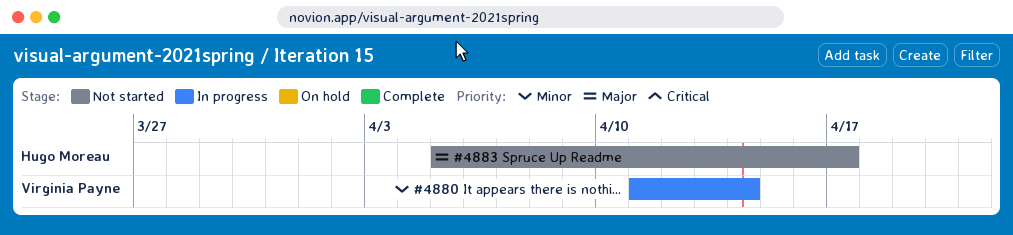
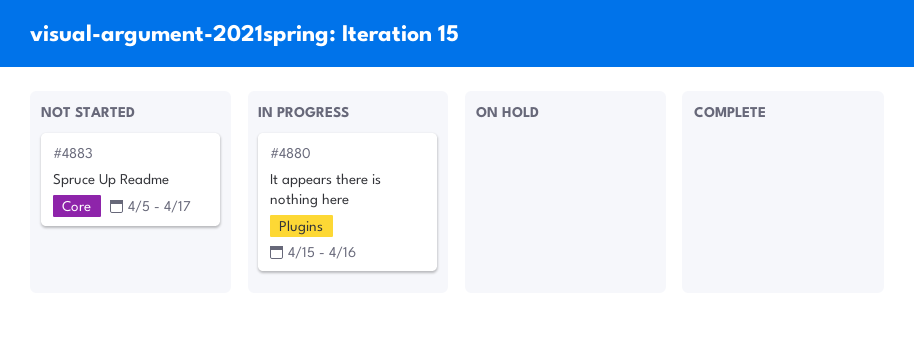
#4880, start: Apr 11 -> Apr 15
#4880, due: Apr 14 -> Apr 16

